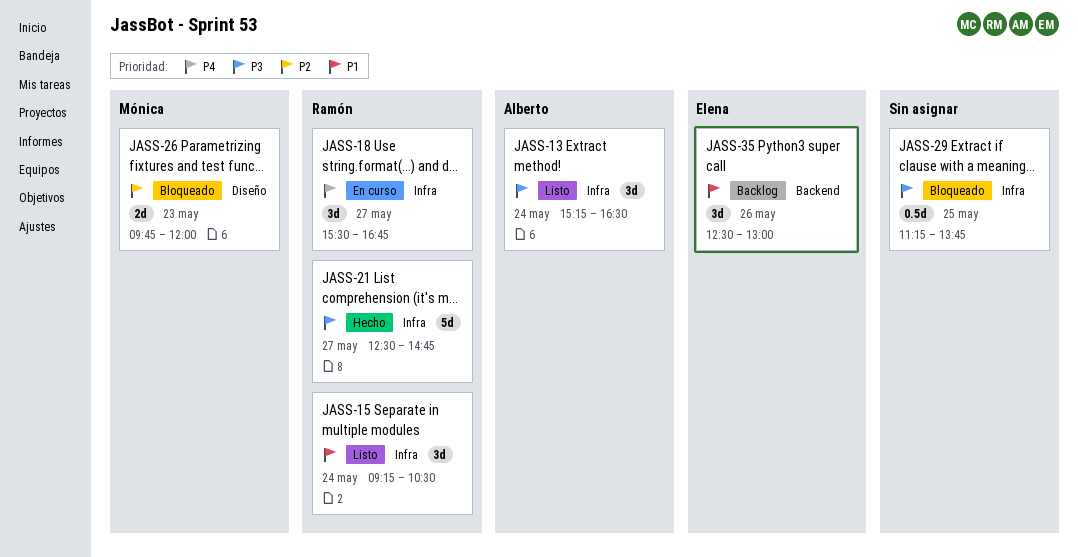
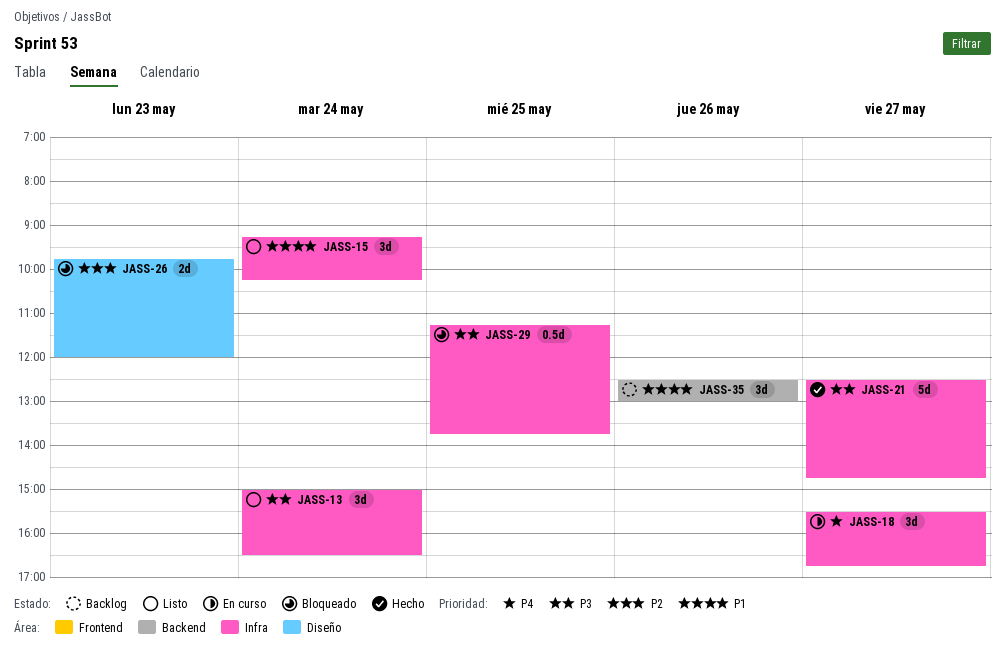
JASS-13, begins: 15:15 -> 15:00
JASS-15, ends: 10:30 -> 10:15

